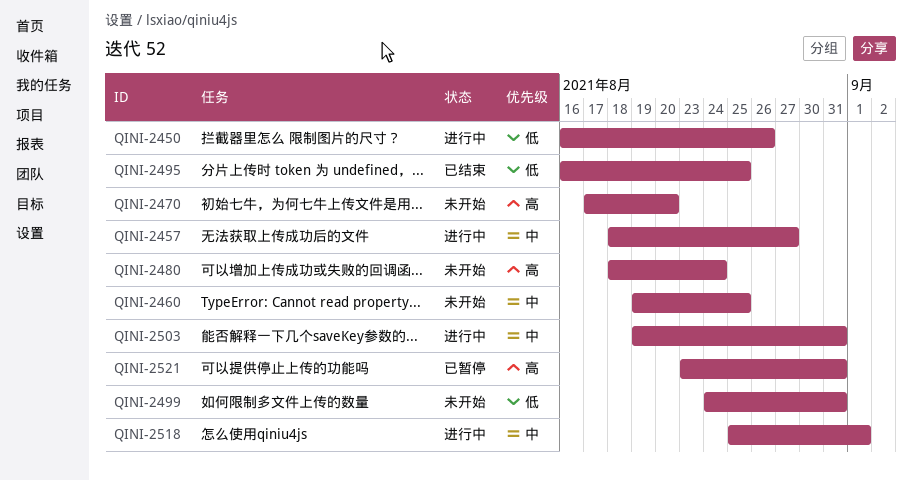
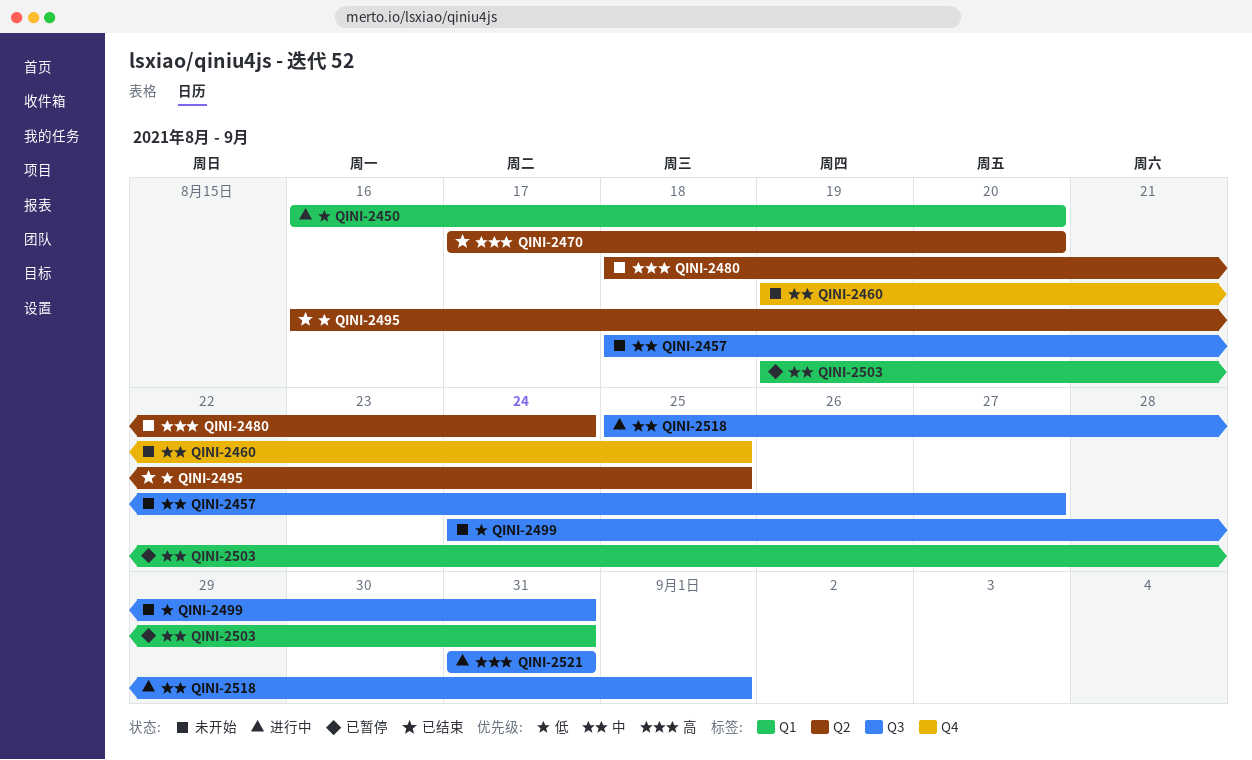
QINI-2450, due: Aug 26 -> Aug 20
QINI-2457, status: 进行中 -> 未开始
QINI-2470, status: 未开始 -> 已结束
QINI-2503, status: 进行中 -> 已暂停
QINI-2521, status: 已暂停 -> 进行中
QINI-2521, start: Aug 23 -> Aug 31

